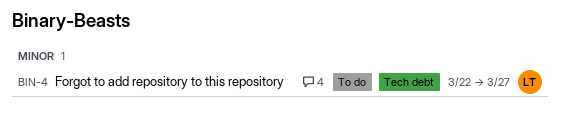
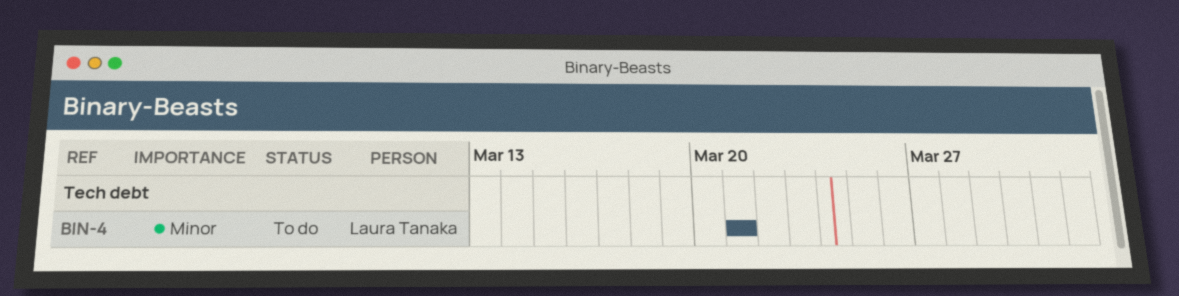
BIN-4, start: Mar 22 -> Mar 21
BIN-4, due: Mar 27 -> Mar 21

